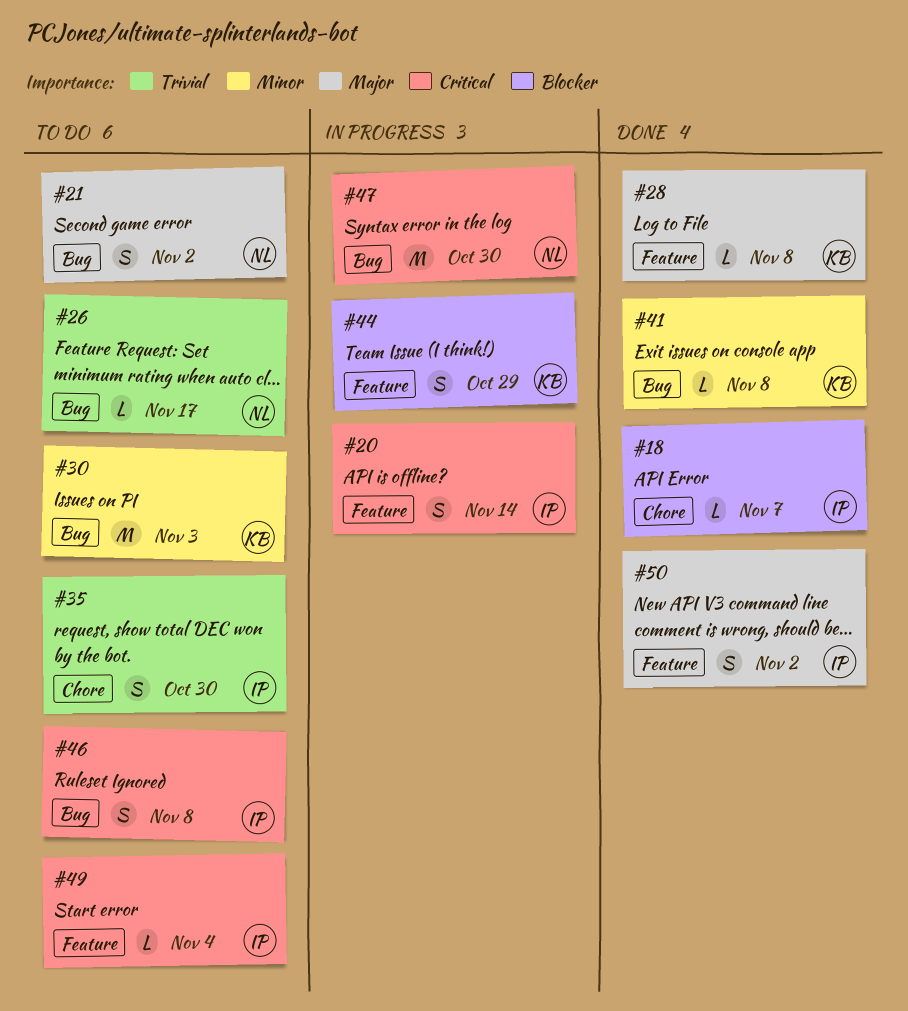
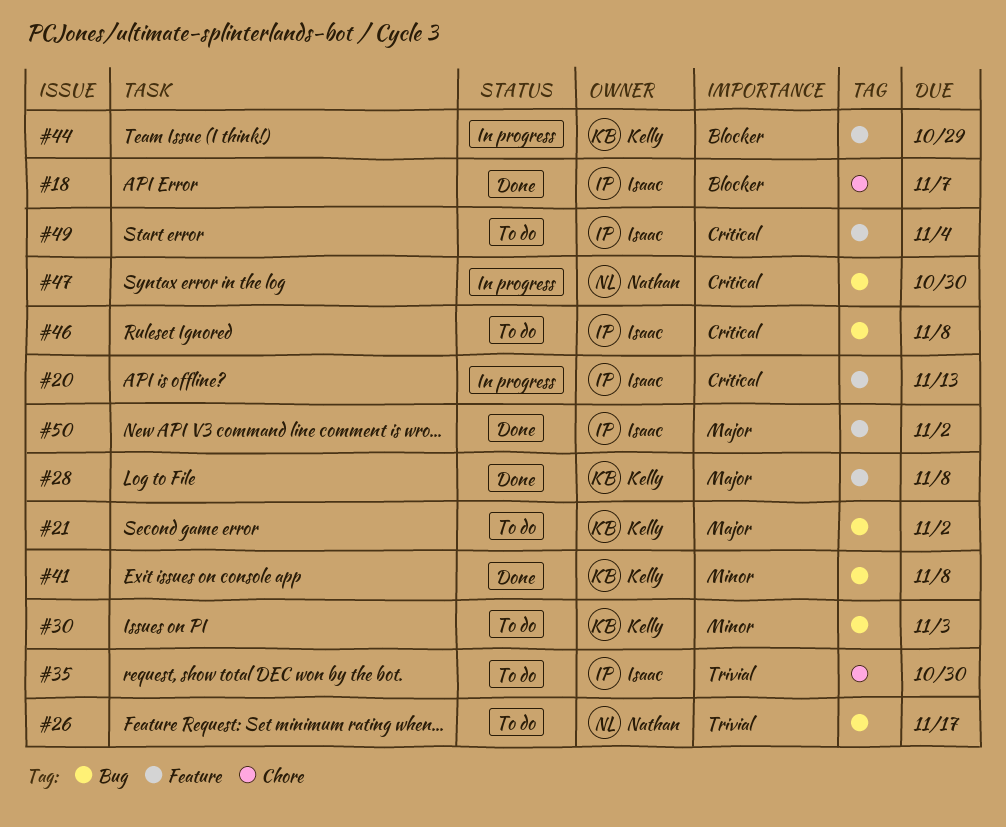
#20, due: Nov 14 -> Nov 13
#21, owner: Nathan -> Kelly

